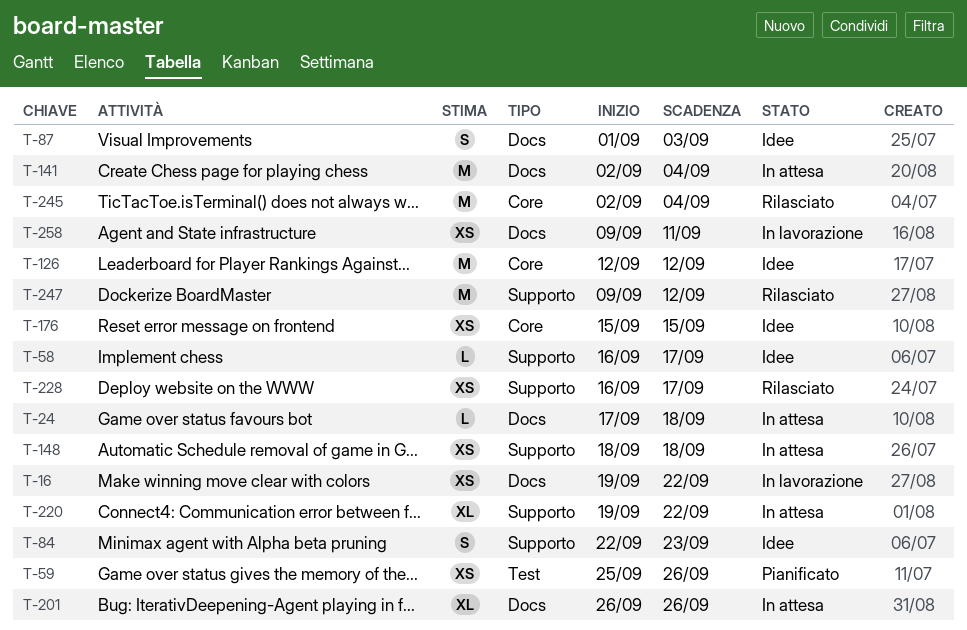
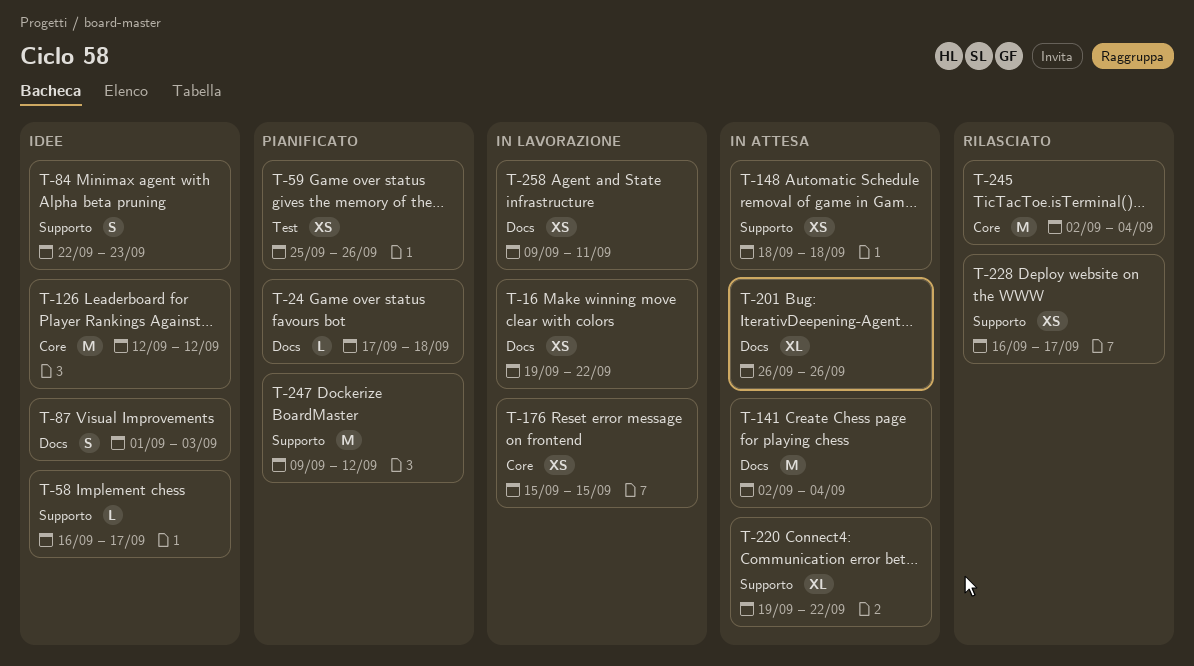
T-24, status: In attesa -> Pianificato
T-176, status: Idee -> In lavorazione
T-247, status: Rilasciato -> Pianificato

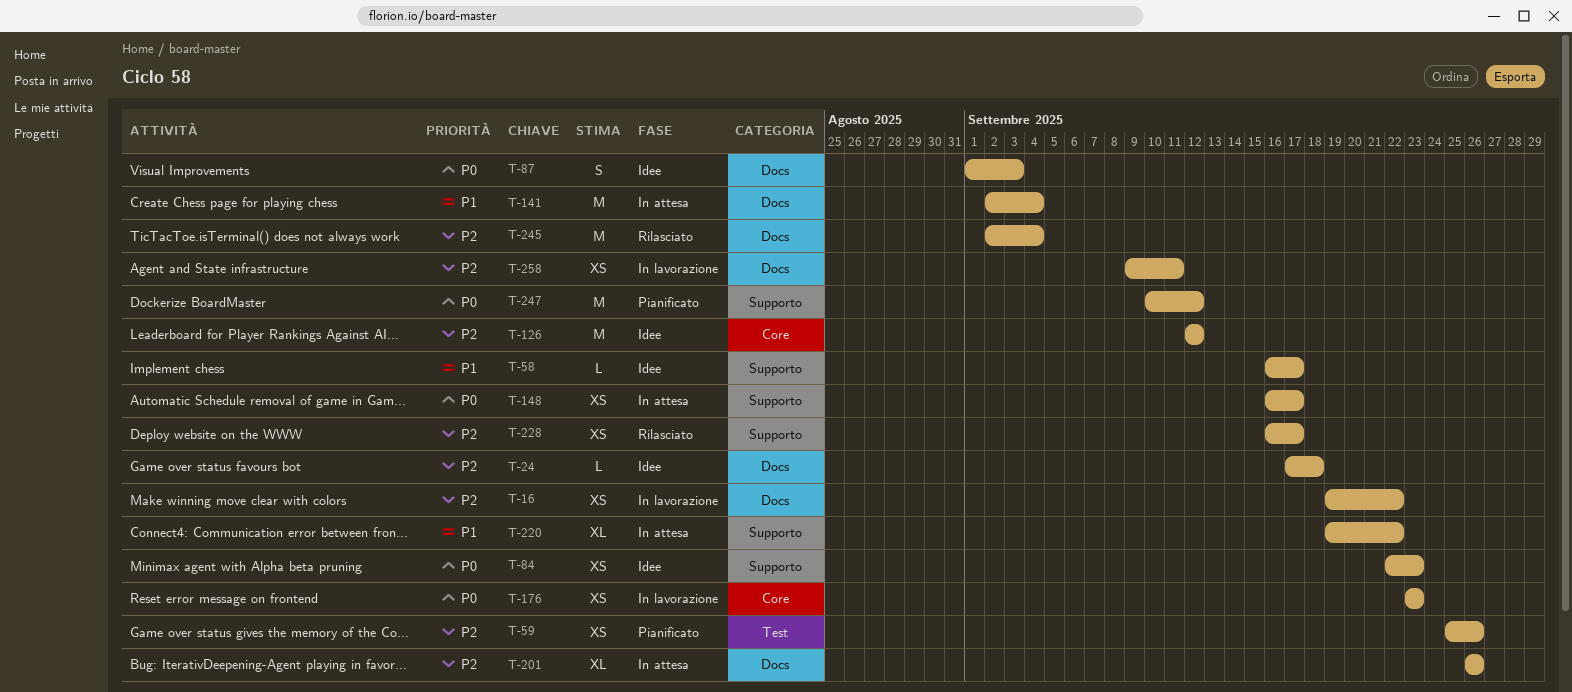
T-24, status: Pianificato -> Idee
T-84, estimate: S -> XS
T-148, start: Sep 18 -> Sep 16
T-148, due: Sep 18 -> Sep 17
T-176, start: Sep 15 -> Sep 23
T-176, due: Sep 15 -> Sep 23
T-245, label: Core -> Docs
T-247, start: Sep 9 -> Sep 10

